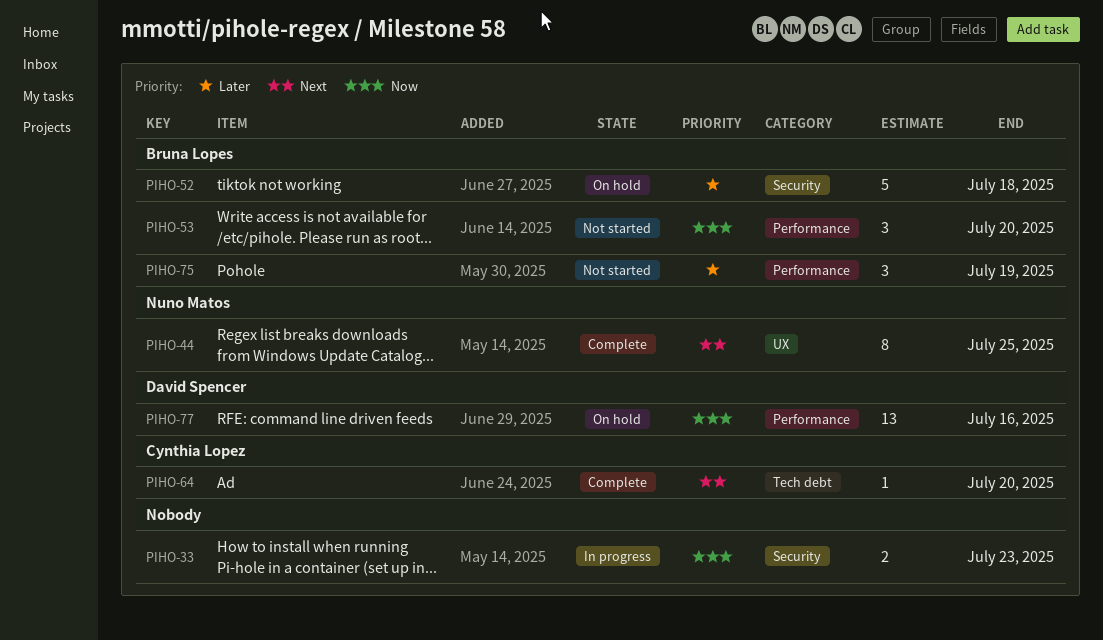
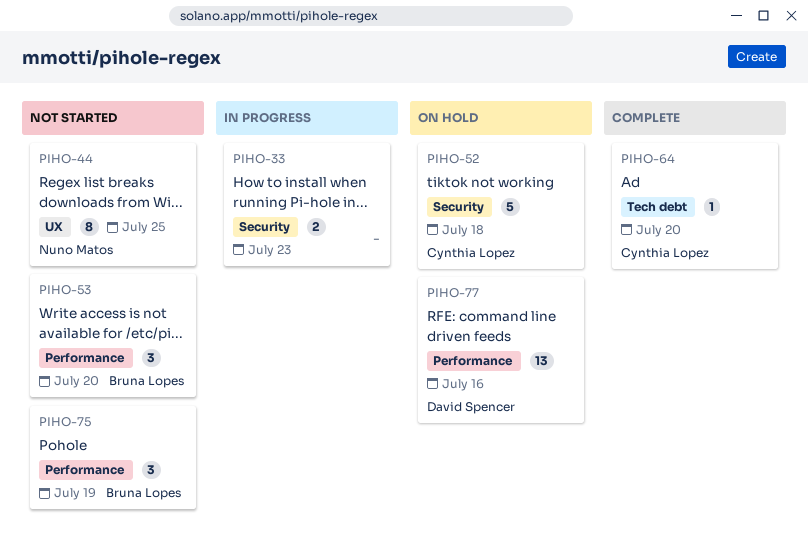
PIHO-44, status: Complete -> Not started
PIHO-52, owner: Bruna Lopes -> Cynthia Lopez

